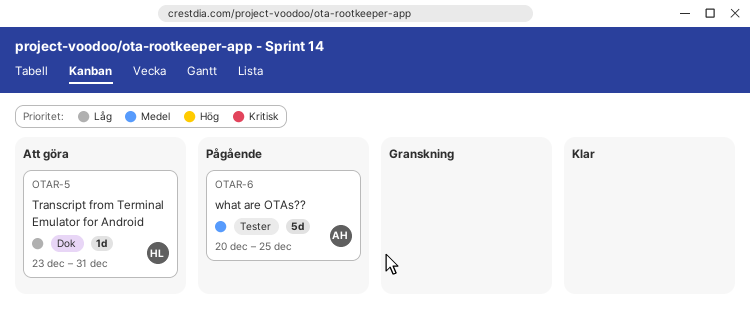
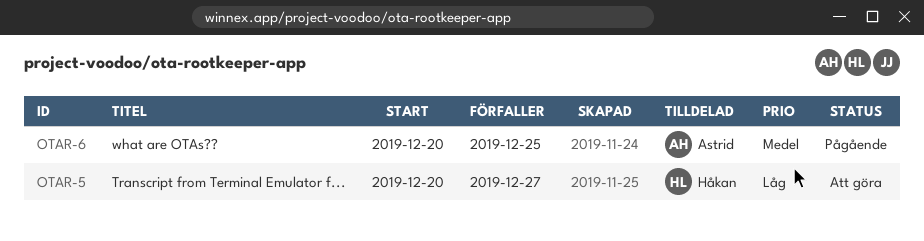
OTAR-5, start: Dec 23 -> Dec 20
OTAR-5, due: Dec 31 -> Dec 27

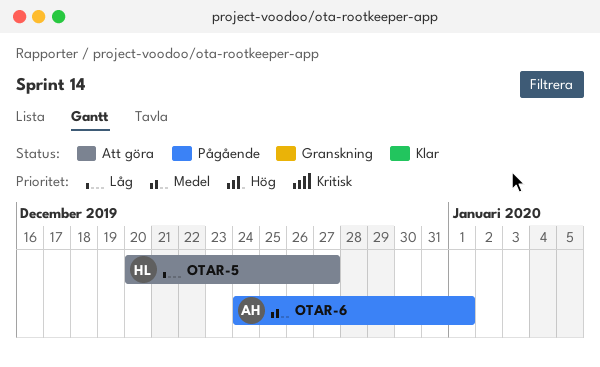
OTAR-6, start: Dec 20 -> Dec 24
OTAR-6, due: Dec 25 -> Jan 1

